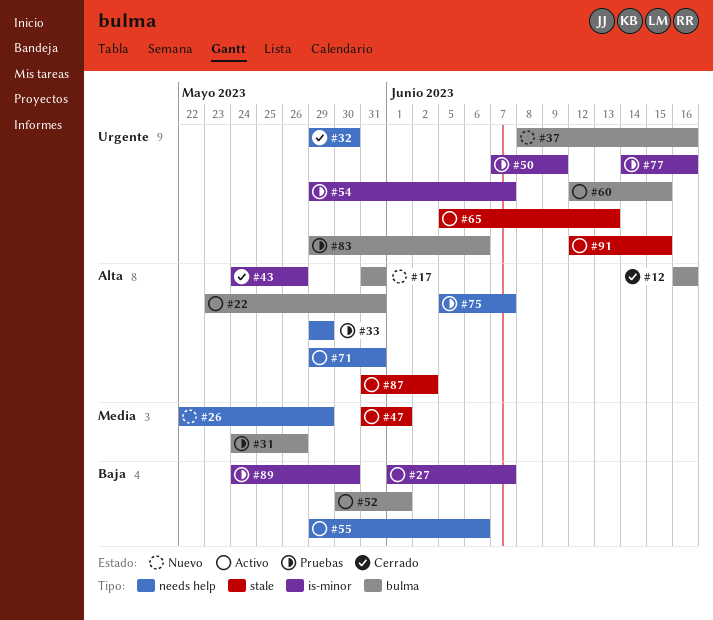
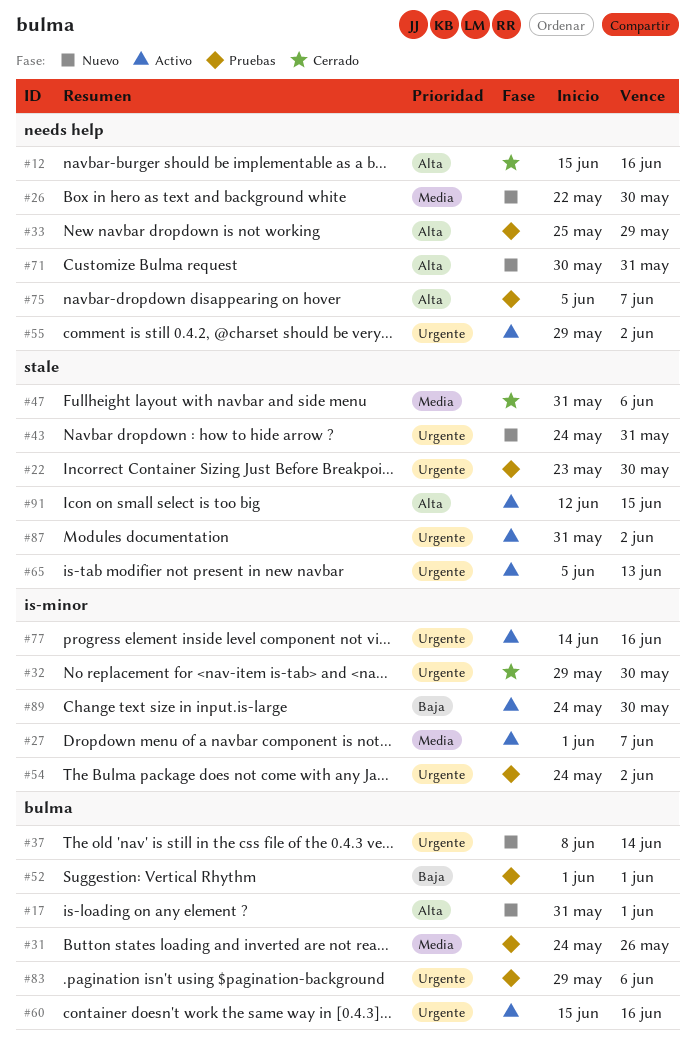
#12, label: bulma -> needs help
#12, start: Jun 16 -> Jun 15
#17, due: May 31 -> Jun 1
#22, status: Activo -> Pruebas
#22, priority: Alta -> Urgente
#22, label: bulma -> stale
#22, due: May 31 -> May 30
#26, due: May 29 -> May 30
#27, priority: Baja -> Media
#32, label: needs help -> is-minor
#33, start: May 29 -> May 25
#37, due: Jun 16 -> Jun 14
#43, status: Cerrado -> Nuevo
#43, priority: Alta -> Urgente
#43, label: is-minor -> stale
#43, due: May 26 -> May 31
#47, status: Activo -> Cerrado
#47, due: Jun 1 -> Jun 6
#50: present -> none
#52, status: Activo -> Pruebas
#52, start: May 30 -> Jun 1
#54, start: May 29 -> May 24
#54, due: Jun 7 -> Jun 2
#55, priority: Baja -> Urgente
#55, due: Jun 6 -> Jun 2
#60, start: Jun 12 -> Jun 15
#60, due: Jun 15 -> Jun 16
#71, status: Activo -> Nuevo
#71, start: May 29 -> May 30
#77, status: Pruebas -> Activo
#87, priority: Alta -> Urgente
#89, status: Pruebas -> Activo
#91, priority: Urgente -> Alta

